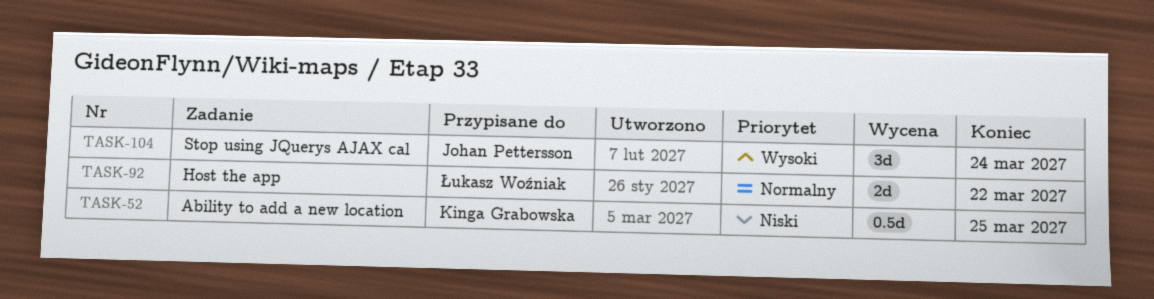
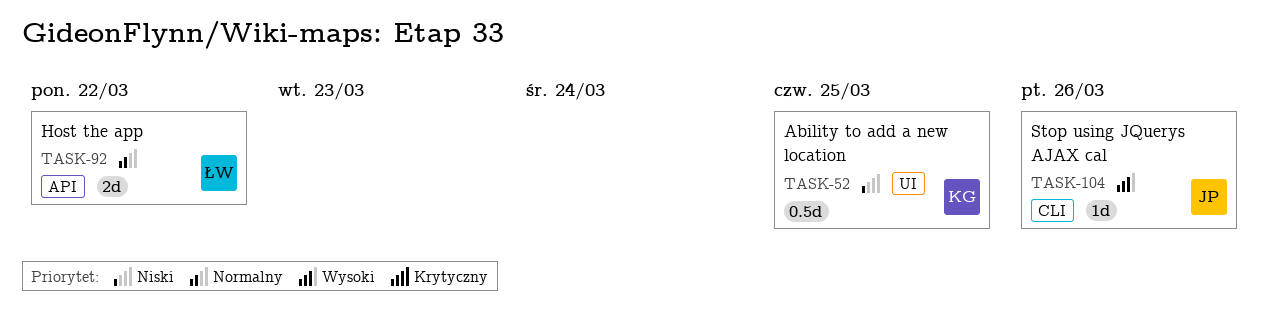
TASK-104, estimate: 3d -> 1d
TASK-104, due: Mar 24 -> Mar 26

